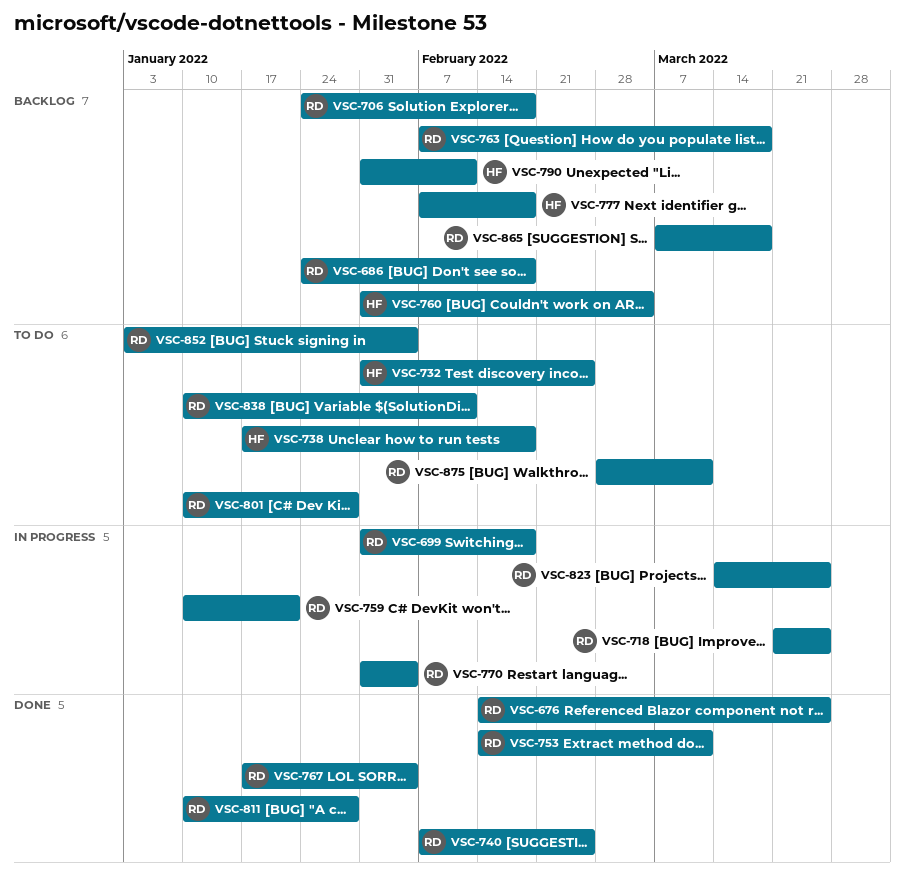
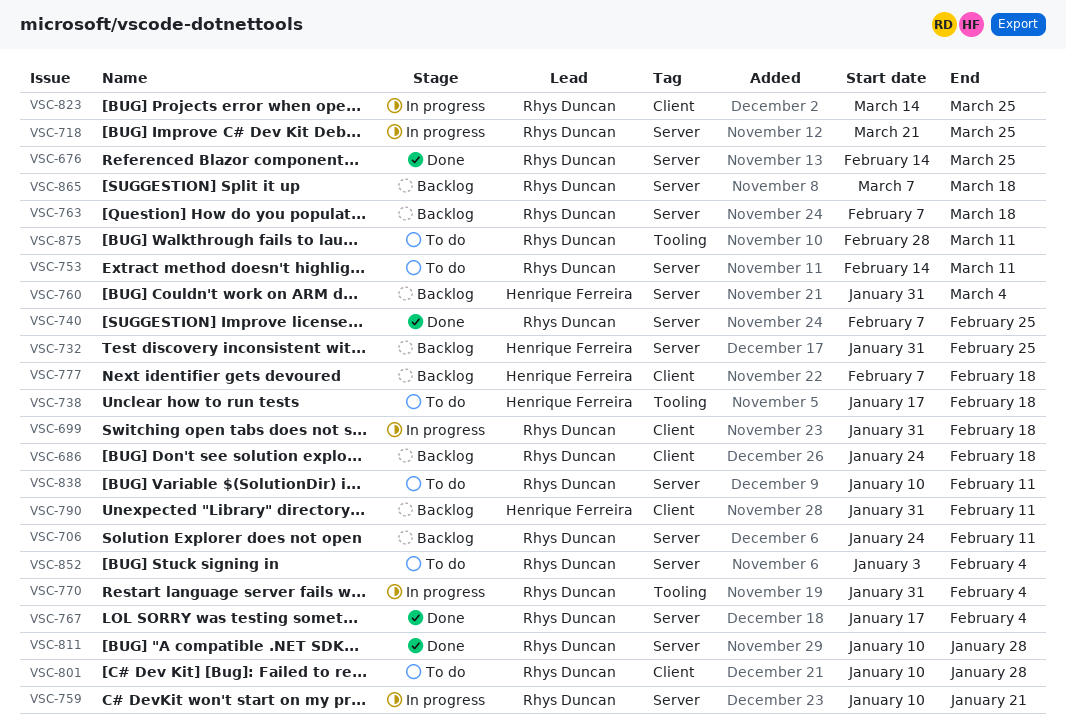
VSC-706, due: Feb 18 -> Feb 11
VSC-732, status: To do -> Backlog
VSC-753, status: Done -> To do

